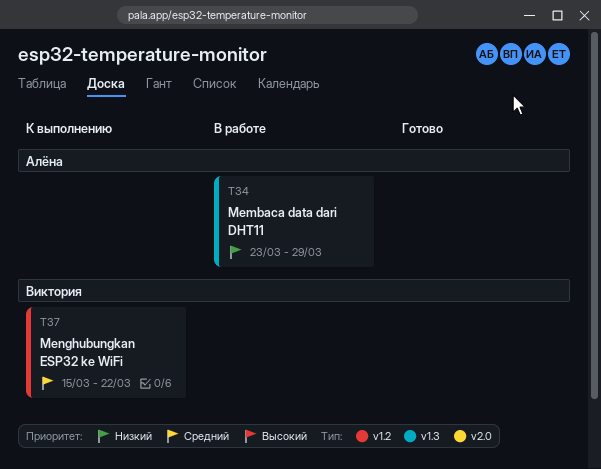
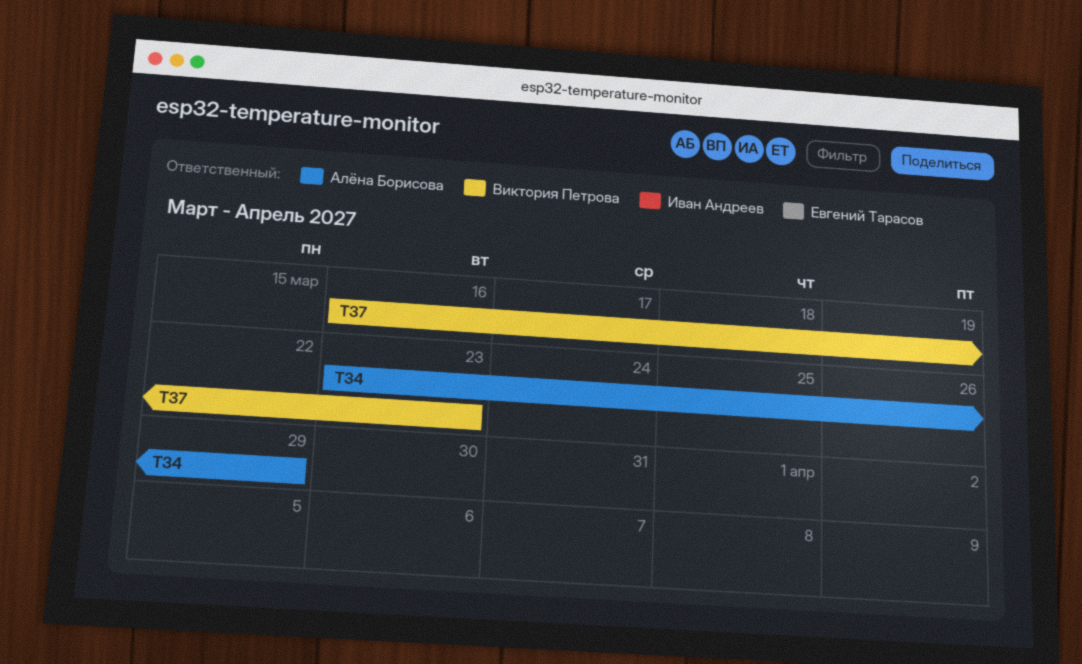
T37, start: Mar 15 -> Mar 16
T37, due: Mar 22 -> Mar 23

